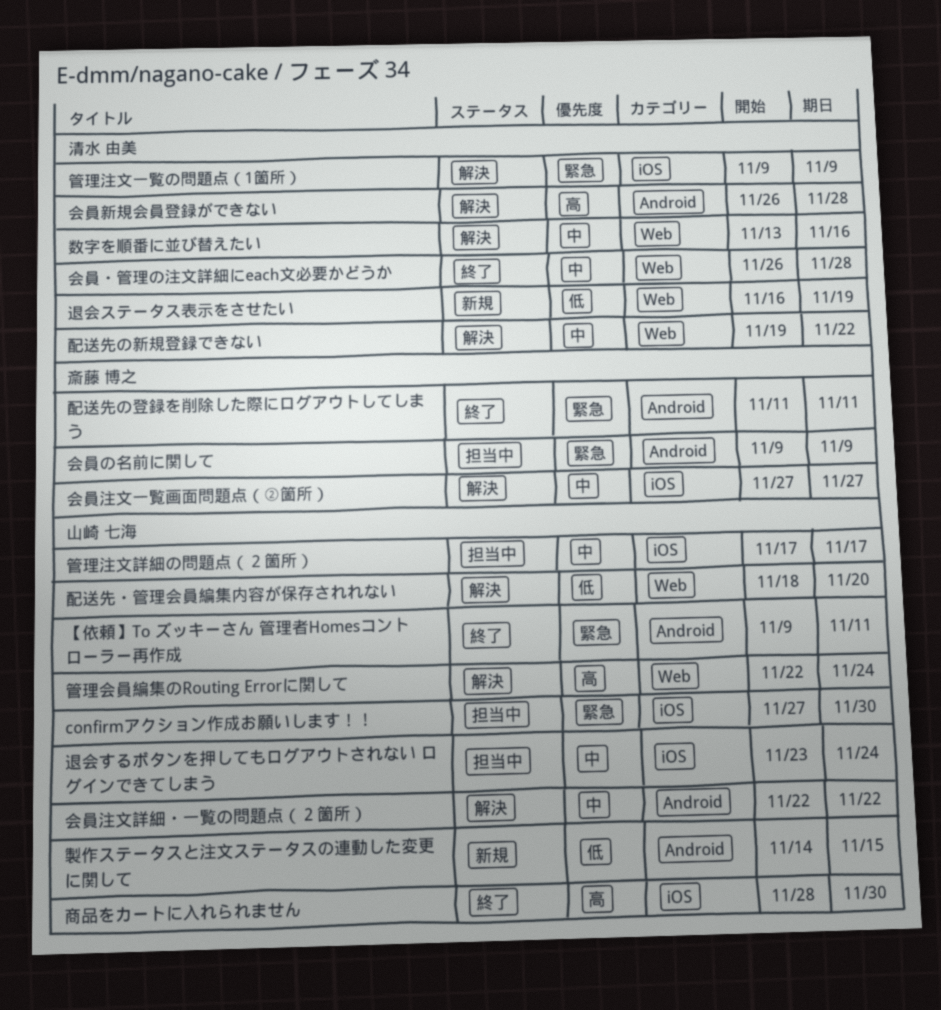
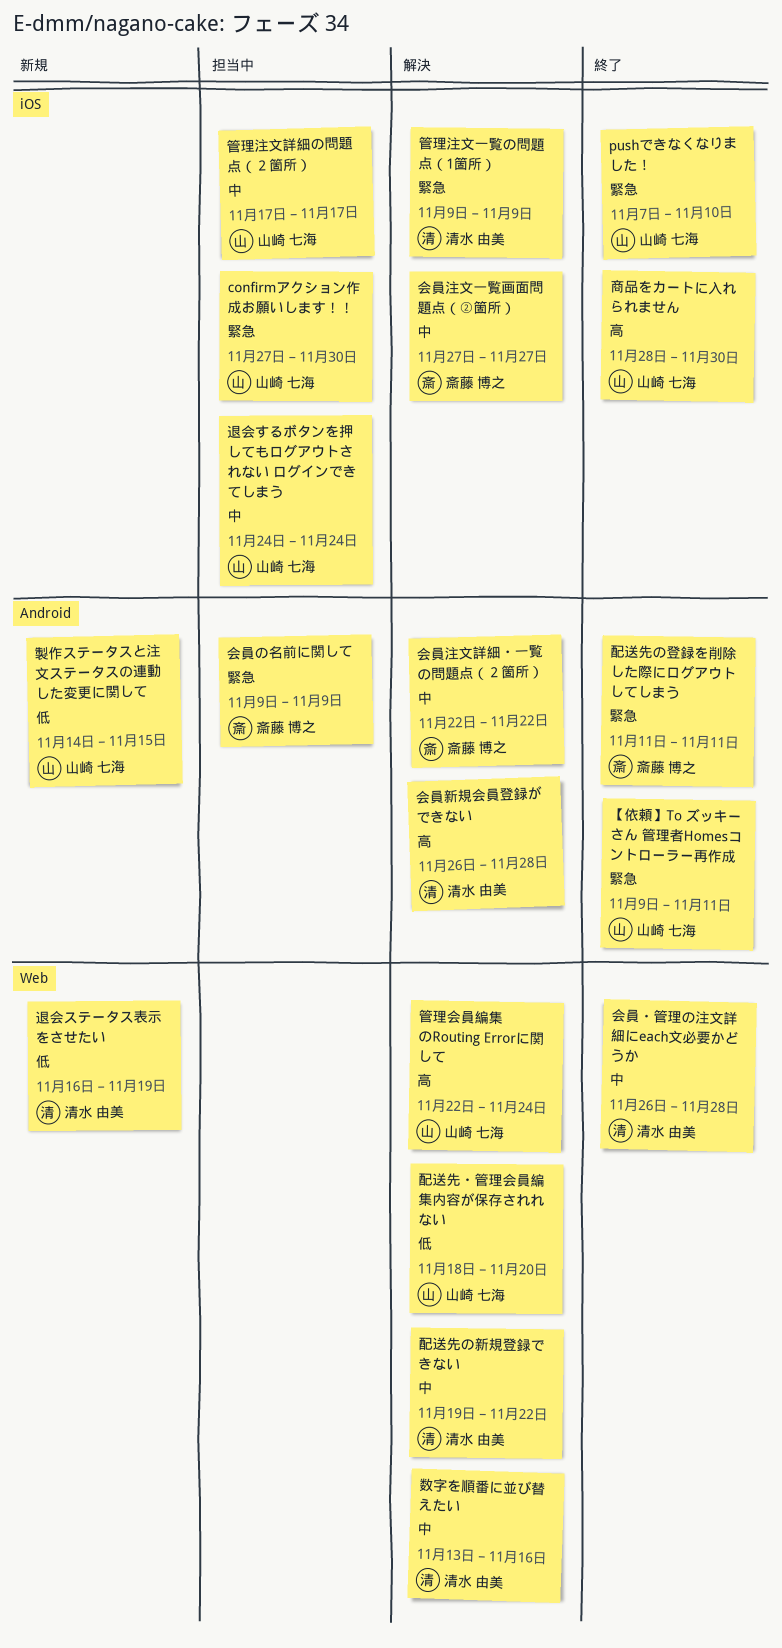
pushできなくなりました！: none -> present
会員注文詳細・一覧の問題点（２箇所）, owner: 山崎 七海 -> 斎藤 博之
退会するボタンを押してもログアウトされない ログインできてしまう, start: Nov 23 -> Nov 24

